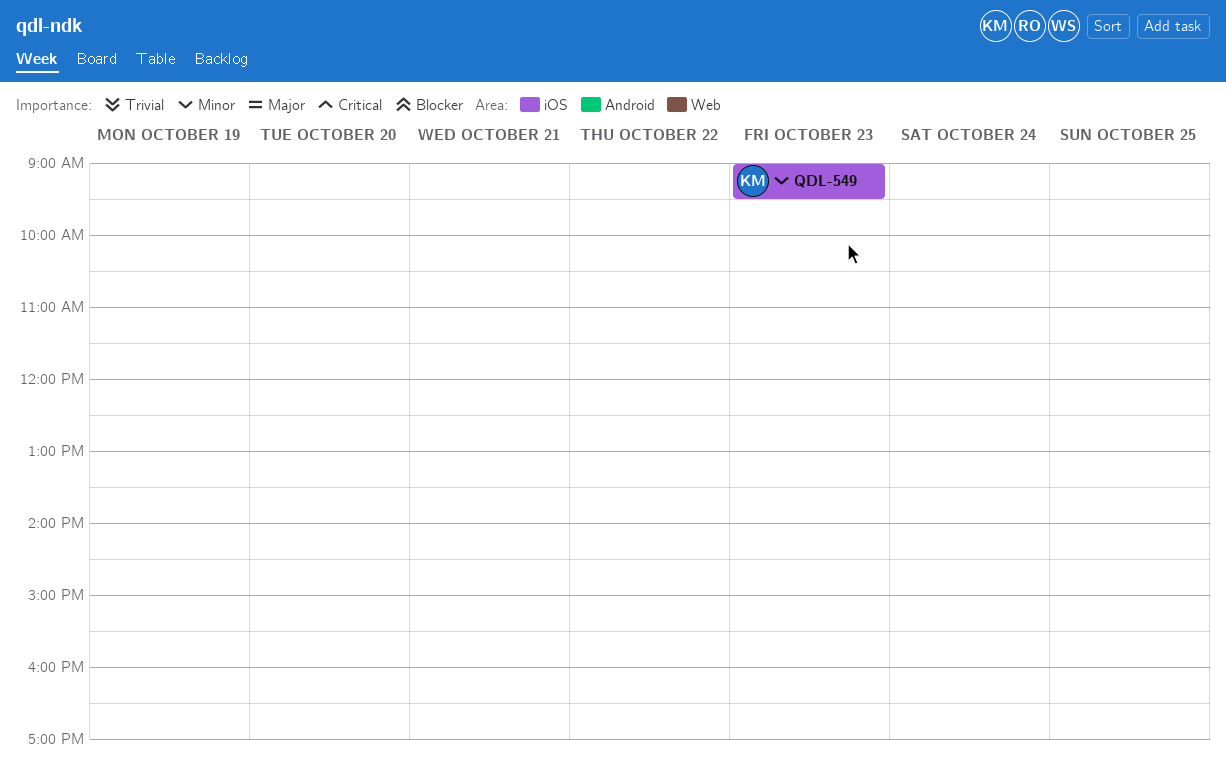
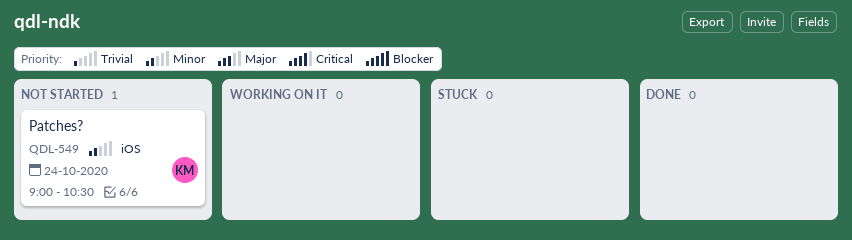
QDL-549, day: Oct 23 -> Oct 24
QDL-549, ends: 09:30 -> 10:30

